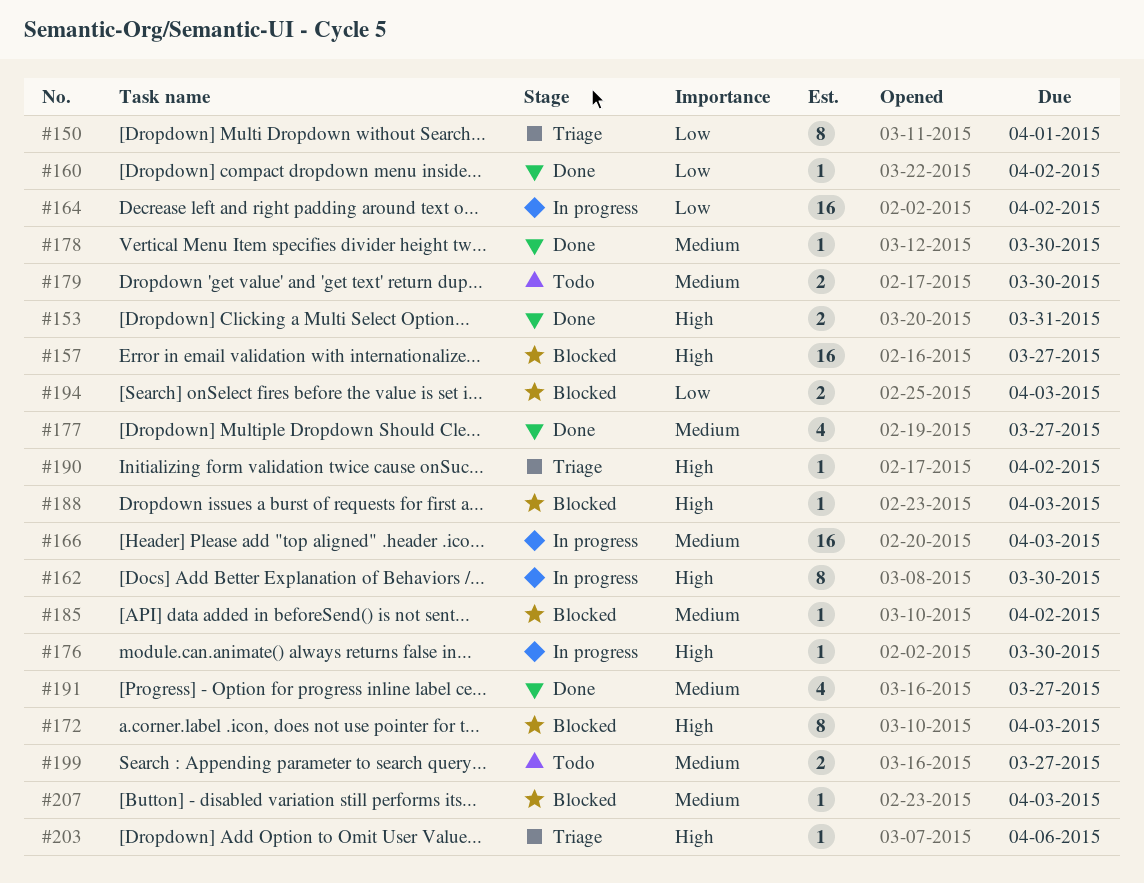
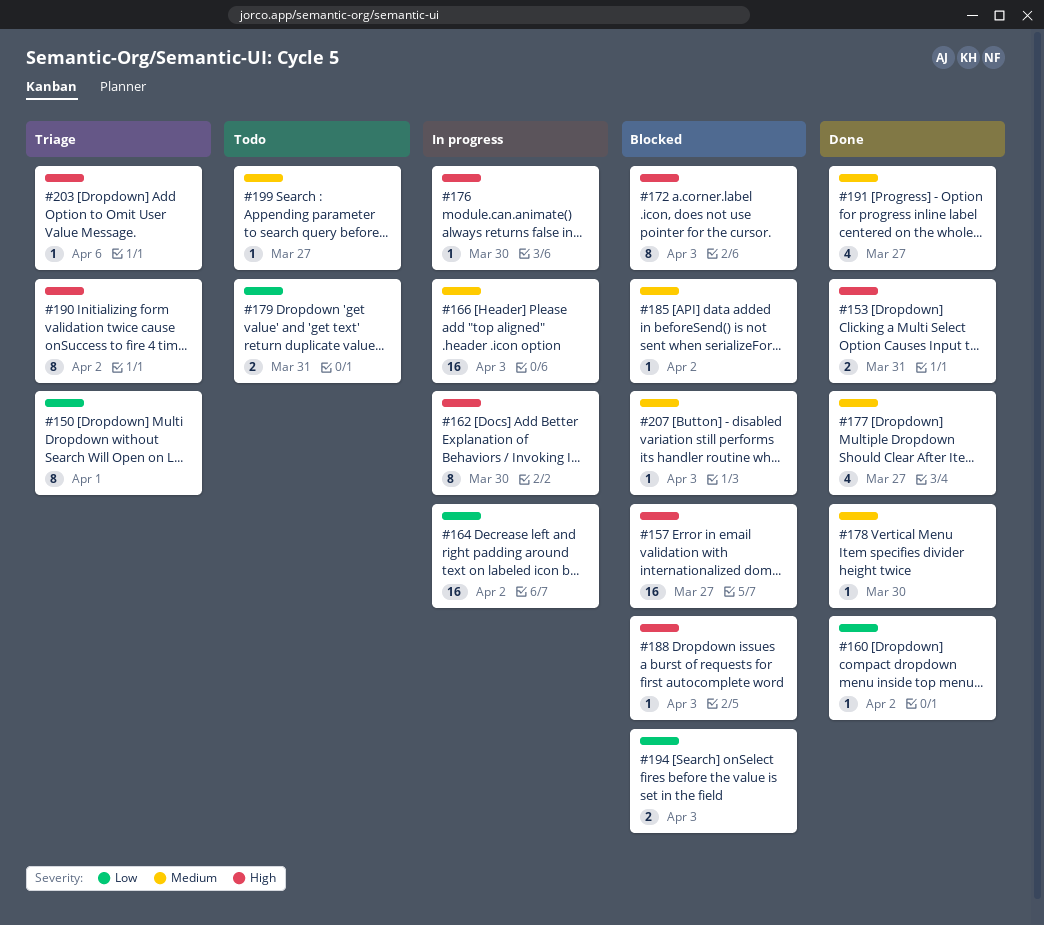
#179, priority: Medium -> Low
#179, due: Mar 30 -> Mar 31
#190, estimate: 1 -> 8
#199, estimate: 2 -> 1

